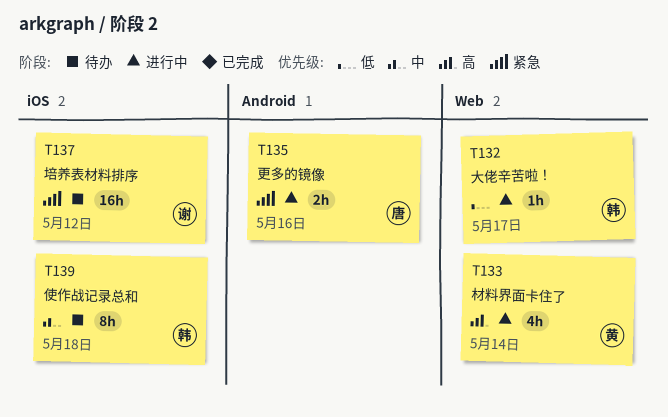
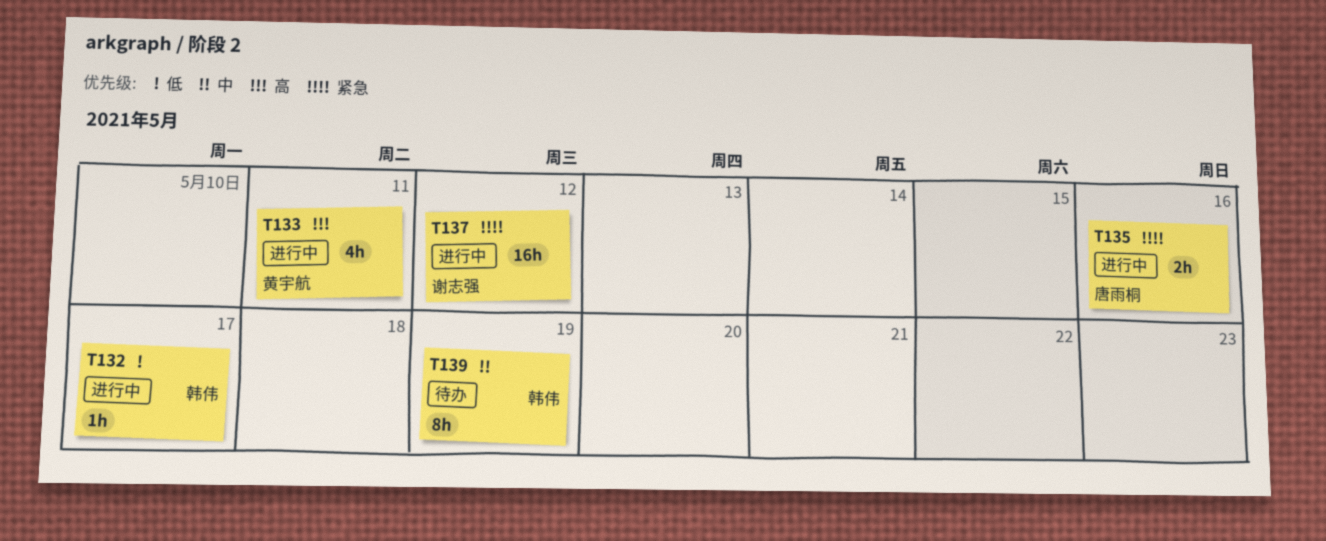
T133, due: May 14 -> May 11
T137, status: 待办 -> 进行中
T139, due: May 18 -> May 19

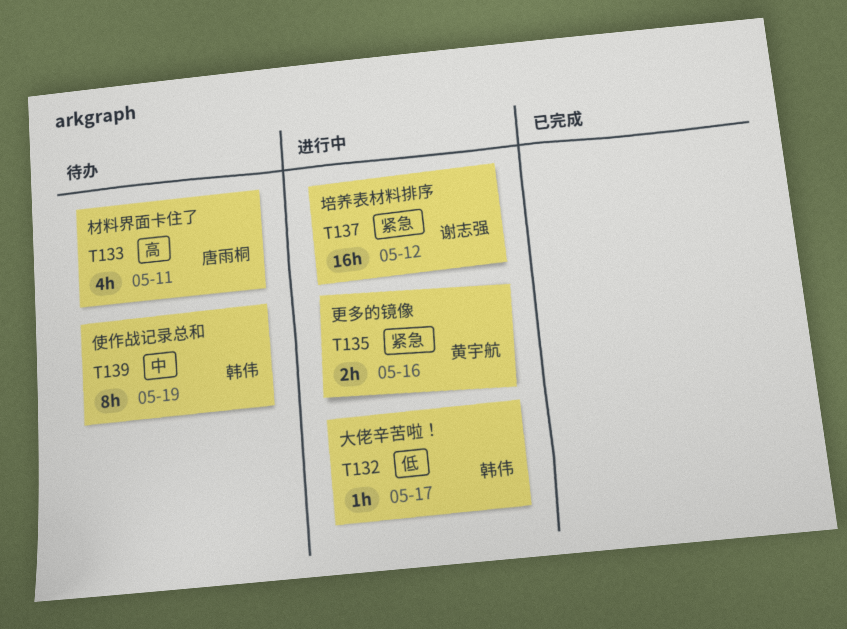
T133, status: 进行中 -> 待办
T133, owner: 黄宇航 -> 唐雨桐
T135, owner: 唐雨桐 -> 黄宇航

